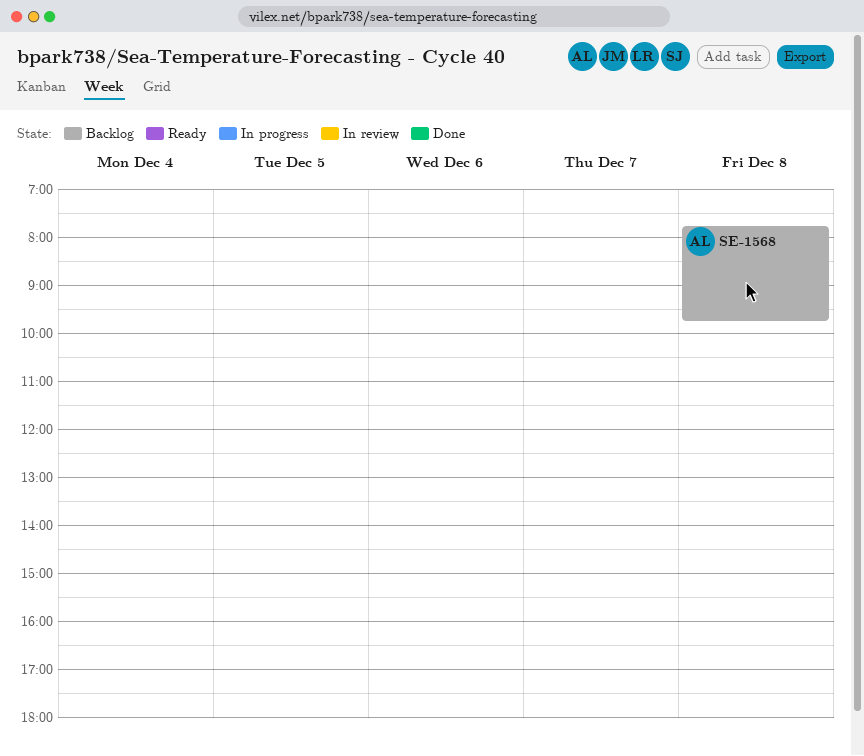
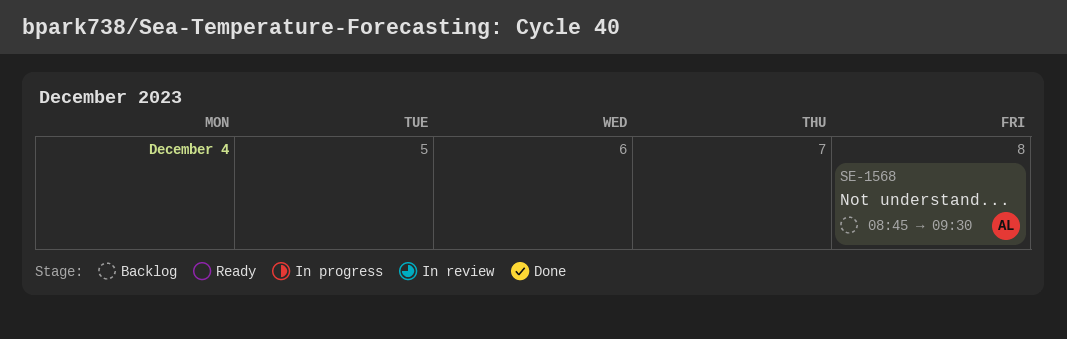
SE-1568, begins: 07:45 -> 08:45
SE-1568, ends: 09:45 -> 09:30

